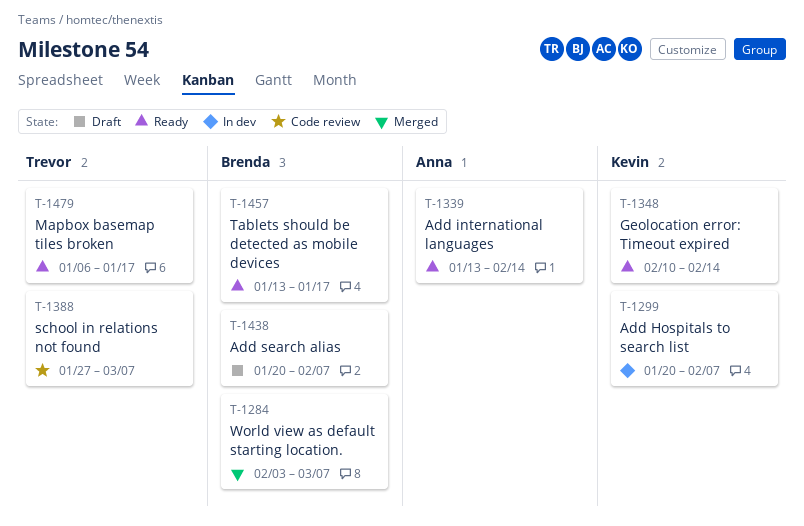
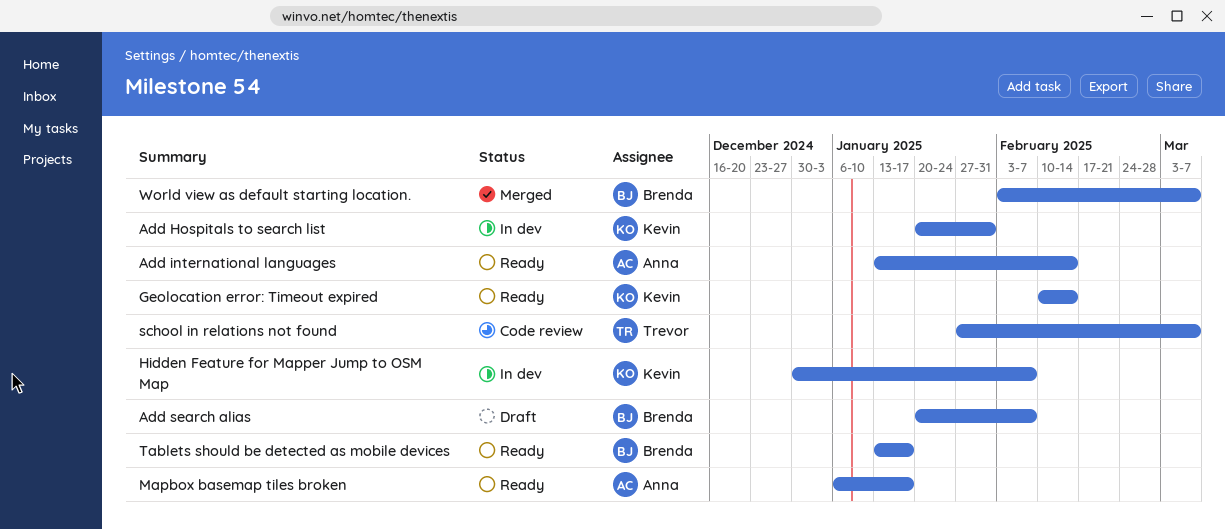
Add Hospitals to search list, due: Feb 7 -> Jan 31
Hidden Feature for Mapper Jump to OSM Map: none -> present
Mapbox basemap tiles broken, owner: Trevor -> Anna

